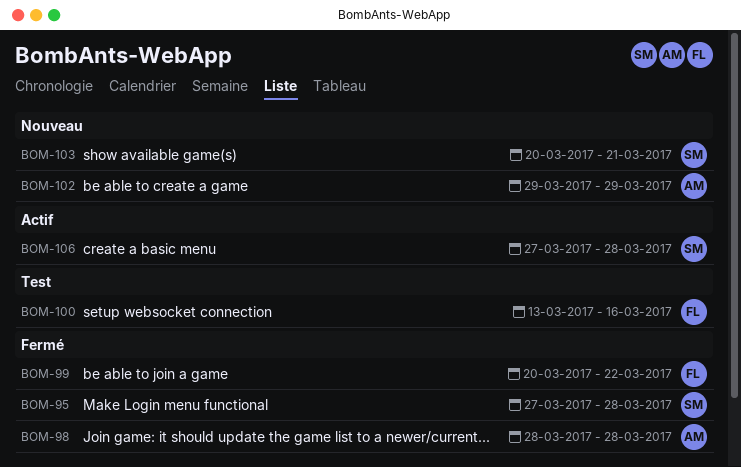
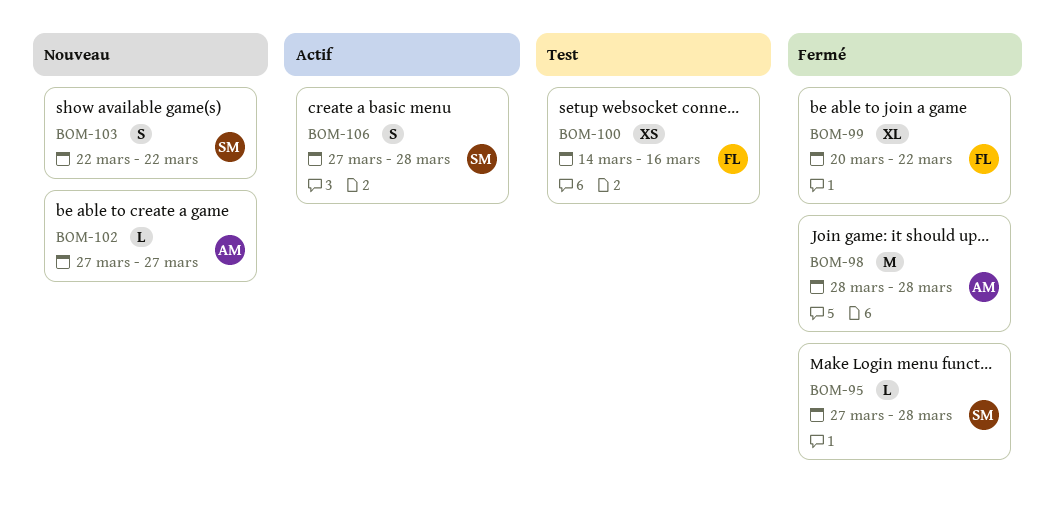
BOM-100, start: Mar 13 -> Mar 14
BOM-102, start: Mar 29 -> Mar 27
BOM-102, due: Mar 29 -> Mar 27
BOM-103, start: Mar 20 -> Mar 22
BOM-103, due: Mar 21 -> Mar 22

